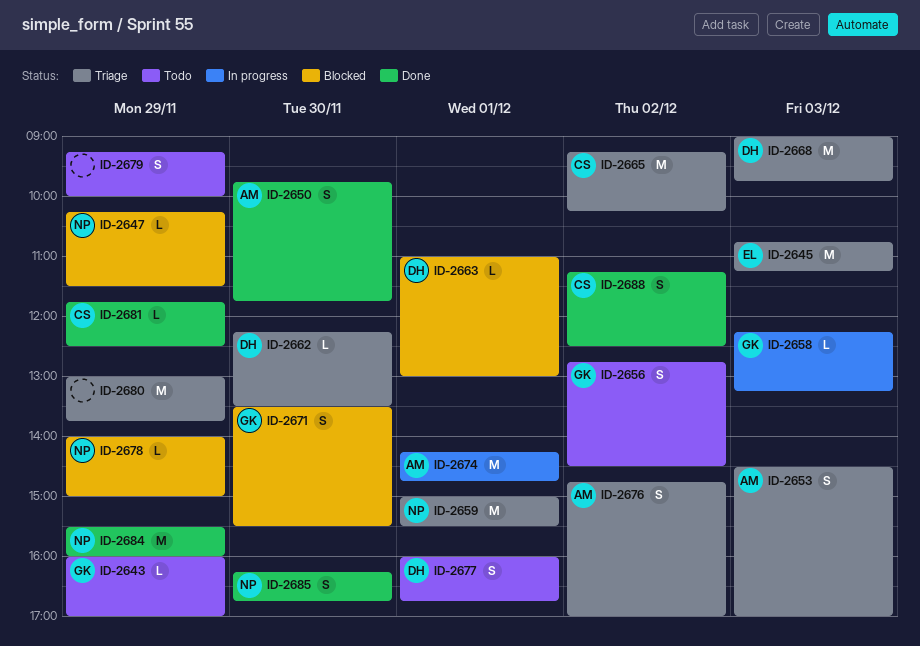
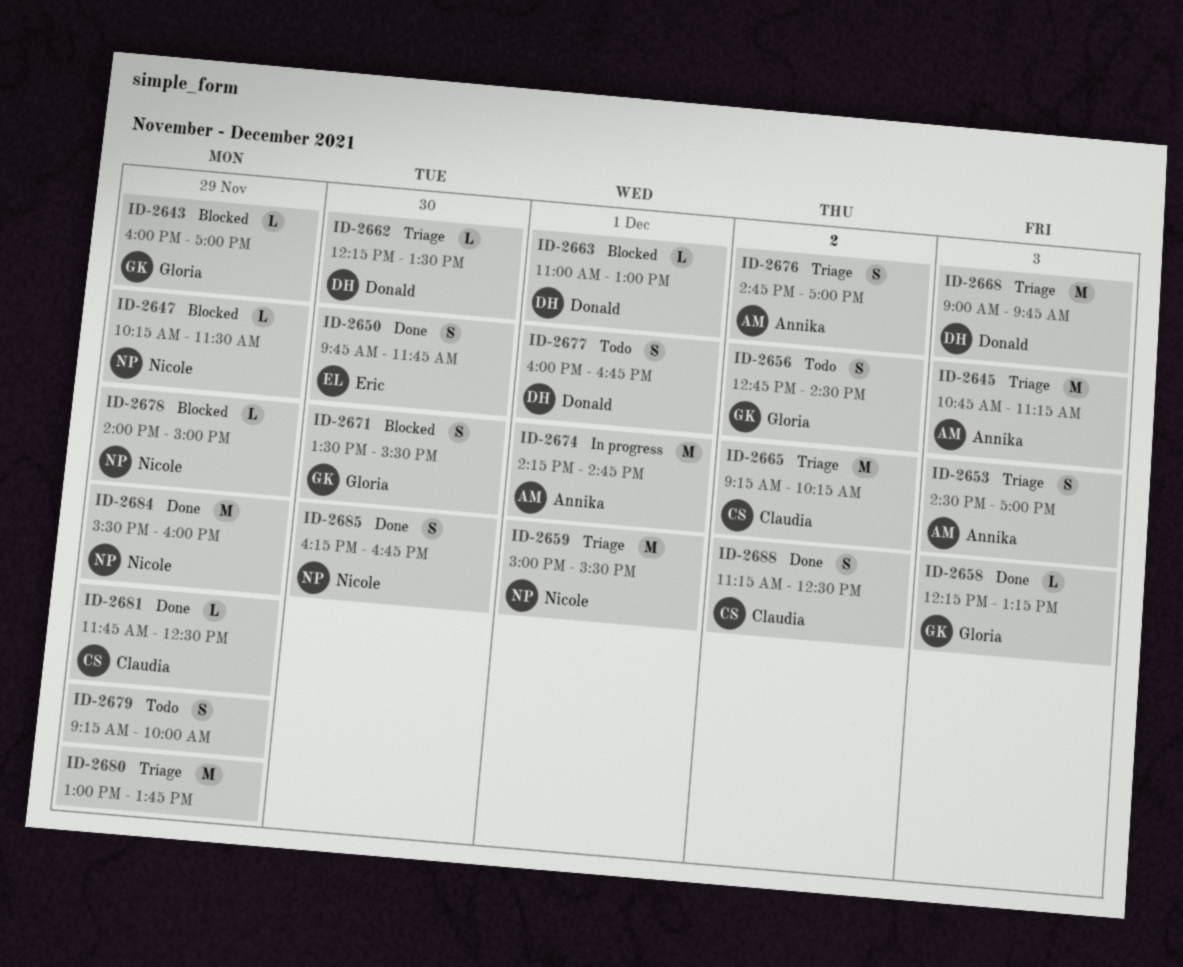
ID-2643, status: Todo -> Blocked
ID-2645, owner: Eric -> Annika
ID-2650, owner: Annika -> Eric
ID-2658, status: In progress -> Done

